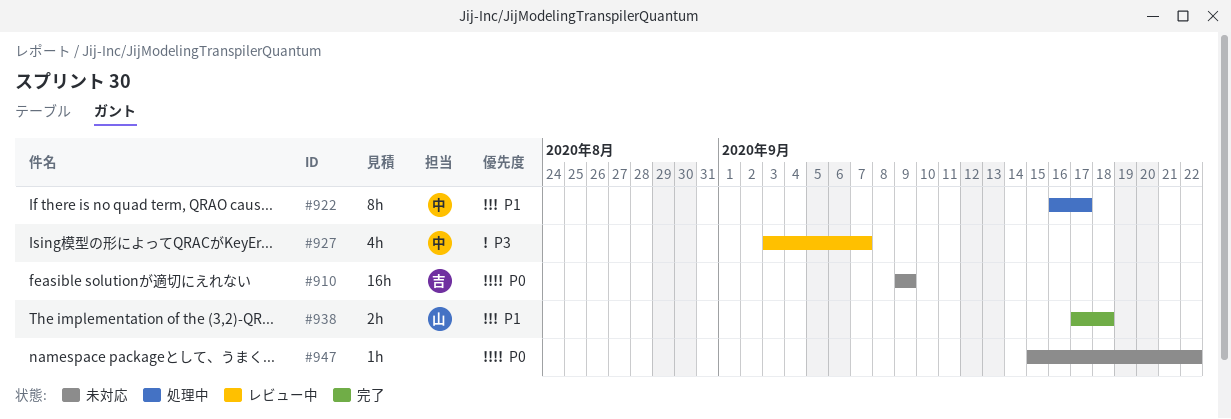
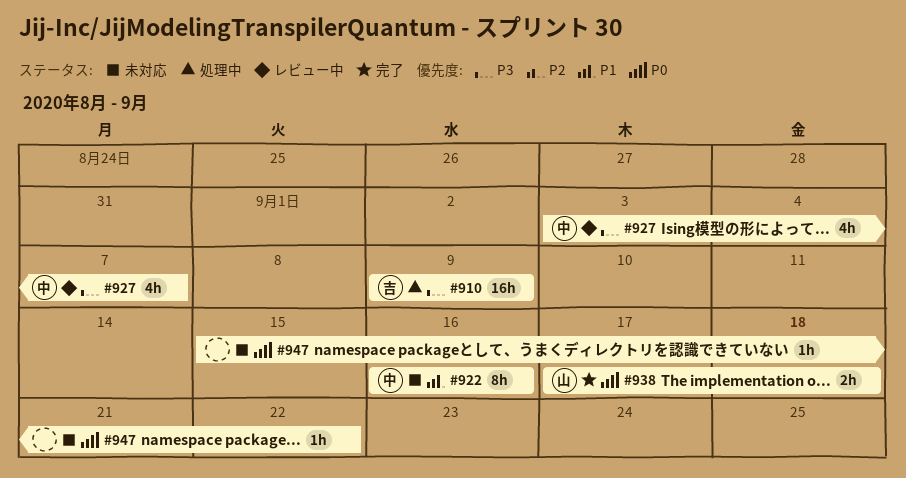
#910, status: 未対応 -> 処理中
#910, priority: P0 -> P3
#922, status: 処理中 -> 未対応
#922, due: Sep 17 -> Sep 16
#938, priority: P1 -> P0

